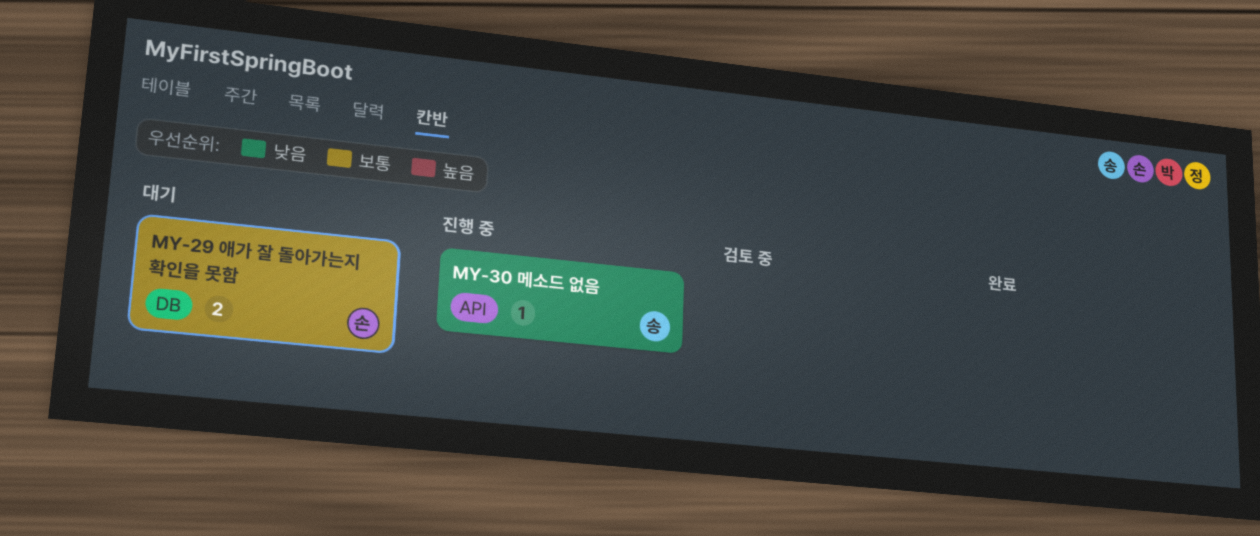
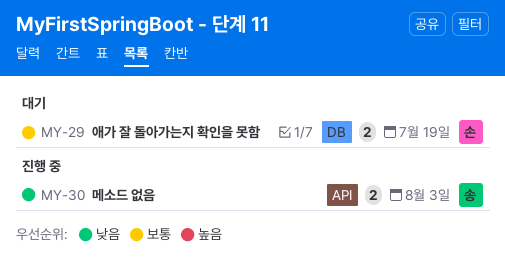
MY-30, estimate: 1 -> 2

